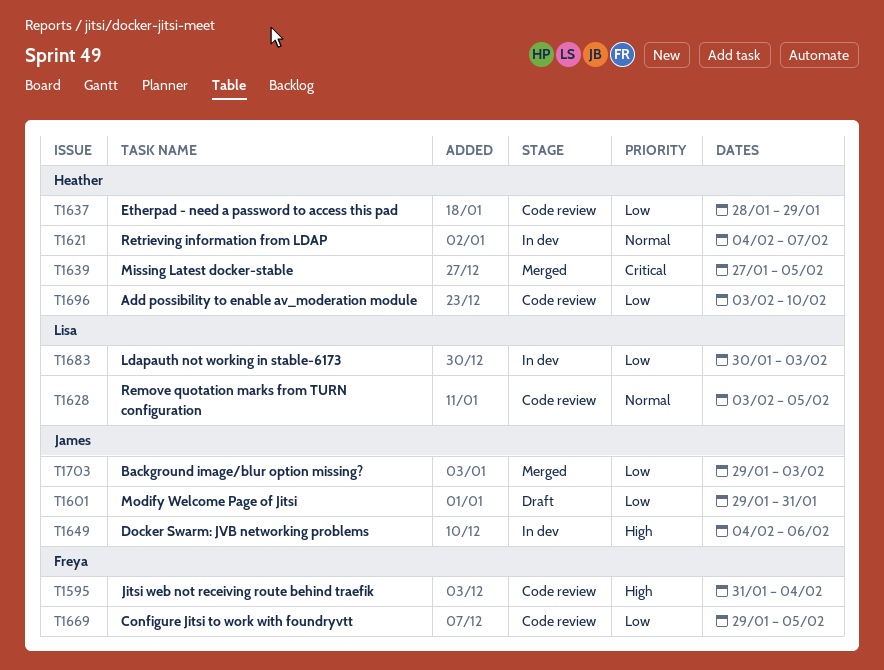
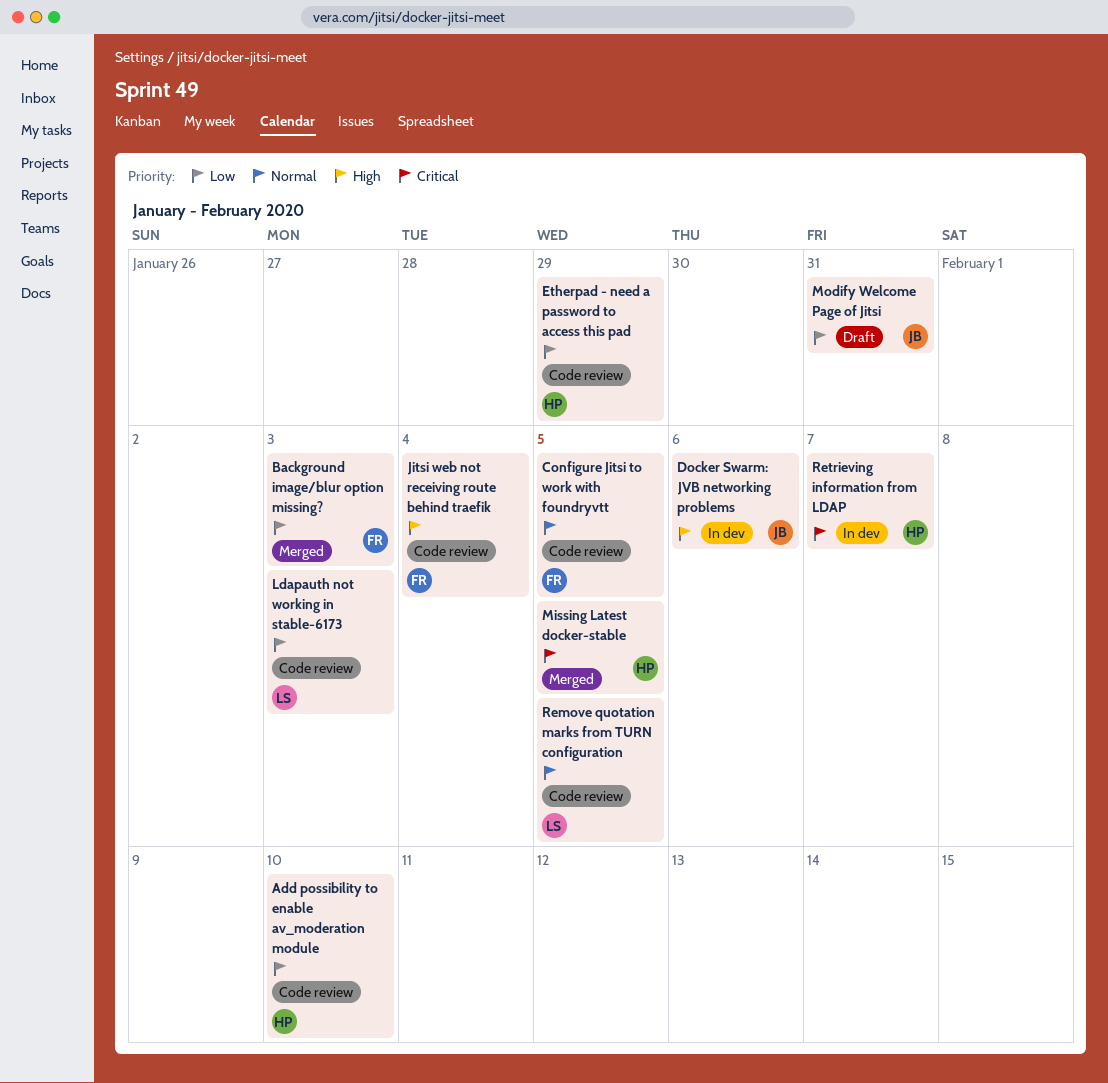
Background image/blur option missing?, owner: James -> Freya
Configure Jitsi to work with foundryvtt, priority: Low -> Normal
Ldapauth not working in stable-6173, status: In dev -> Code review
Retrieving information from LDAP, priority: Normal -> Critical

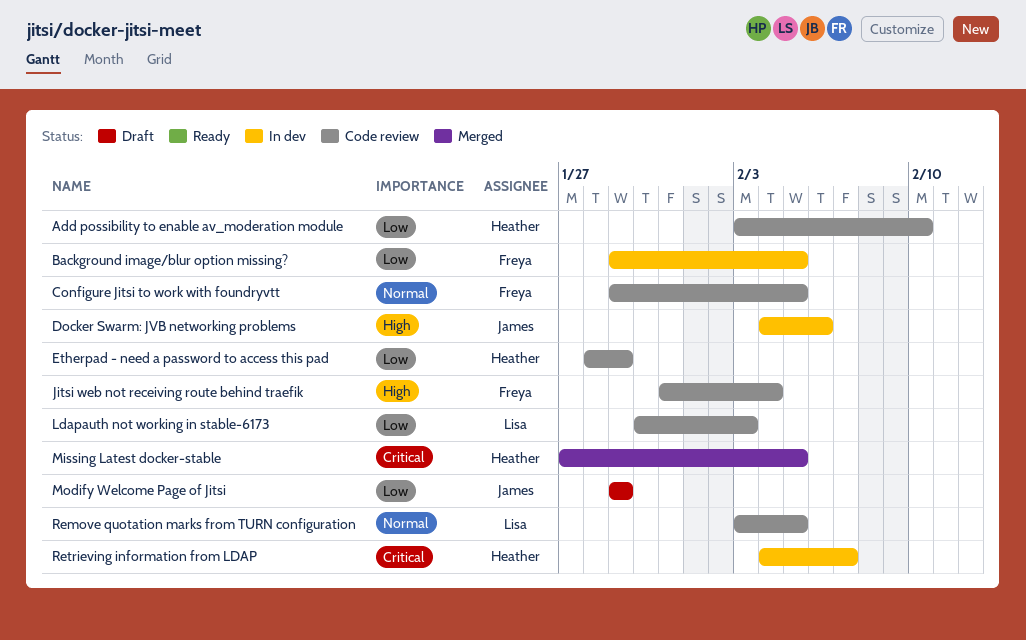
Background image/blur option missing?, status: Merged -> In dev
Background image/blur option missing?, due: Feb 3 -> Feb 5
Modify Welcome Page of Jitsi, due: Jan 31 -> Jan 29

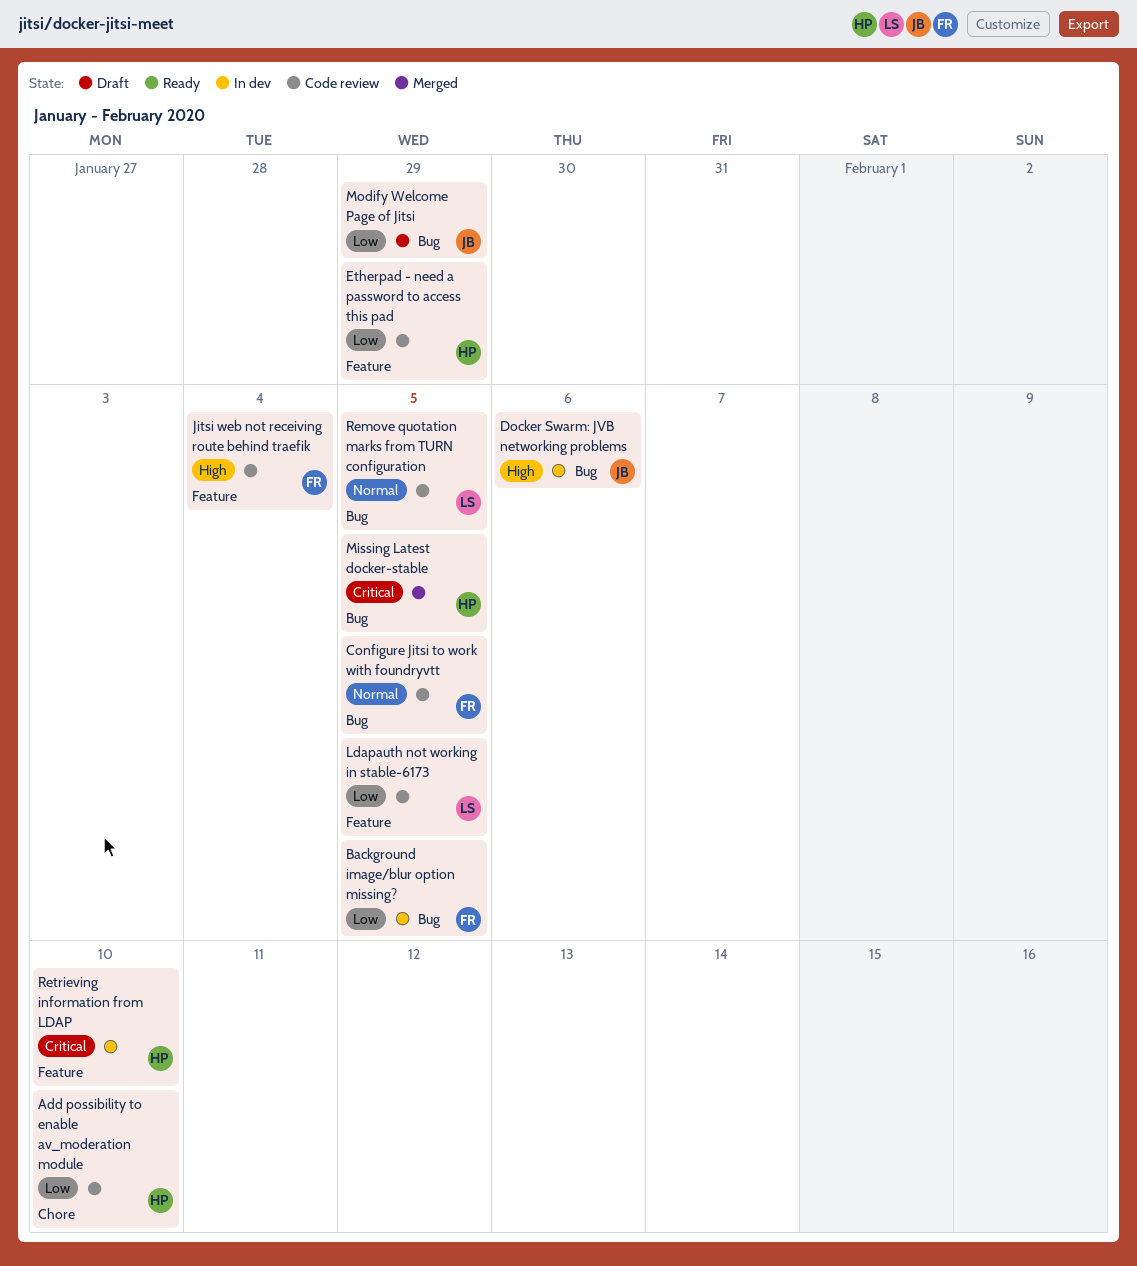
Ldapauth not working in stable-6173, due: Feb 3 -> Feb 5
Retrieving information from LDAP, due: Feb 7 -> Feb 10

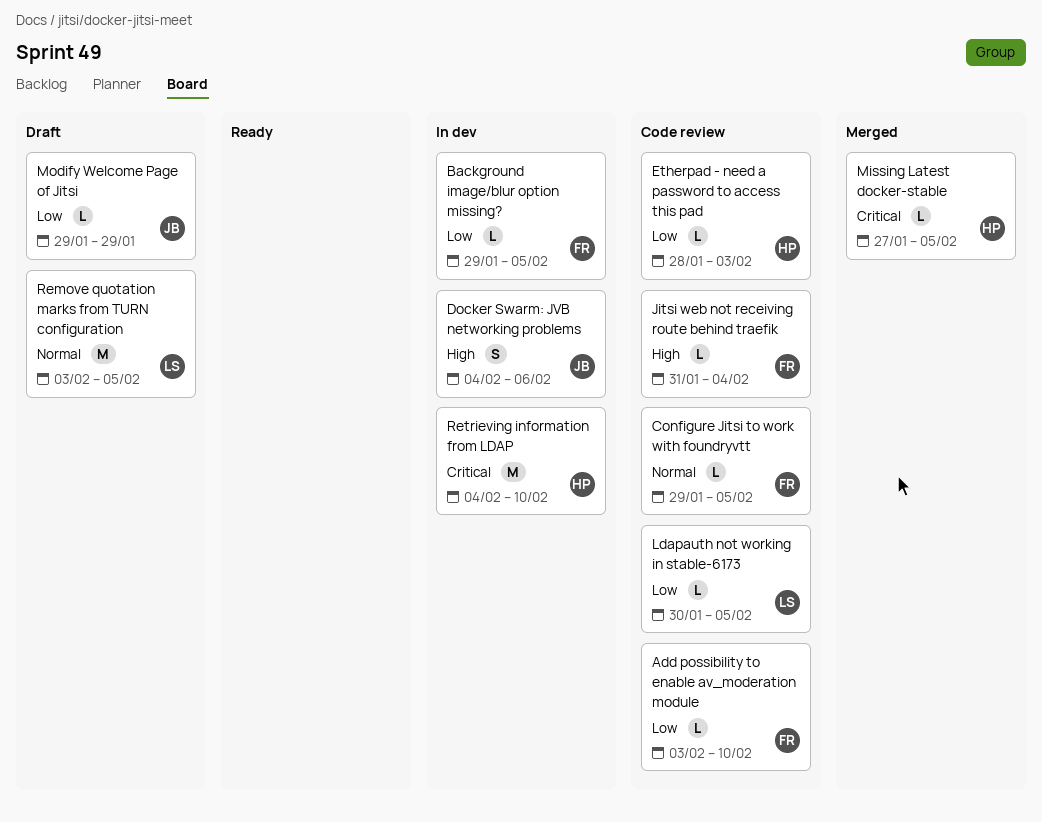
Add possibility to enable av_moderation module, owner: HP -> FR
Etherpad - need a password to access this pad, due: Jan 29 -> Feb 3
Remove quotation marks from TURN configuration, status: Code review -> Draft

